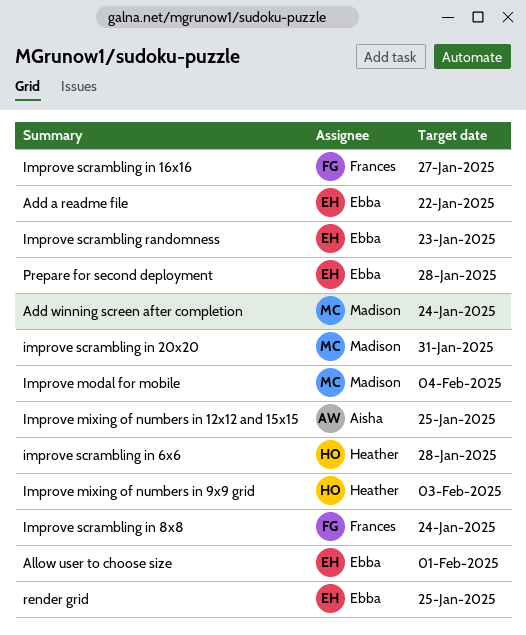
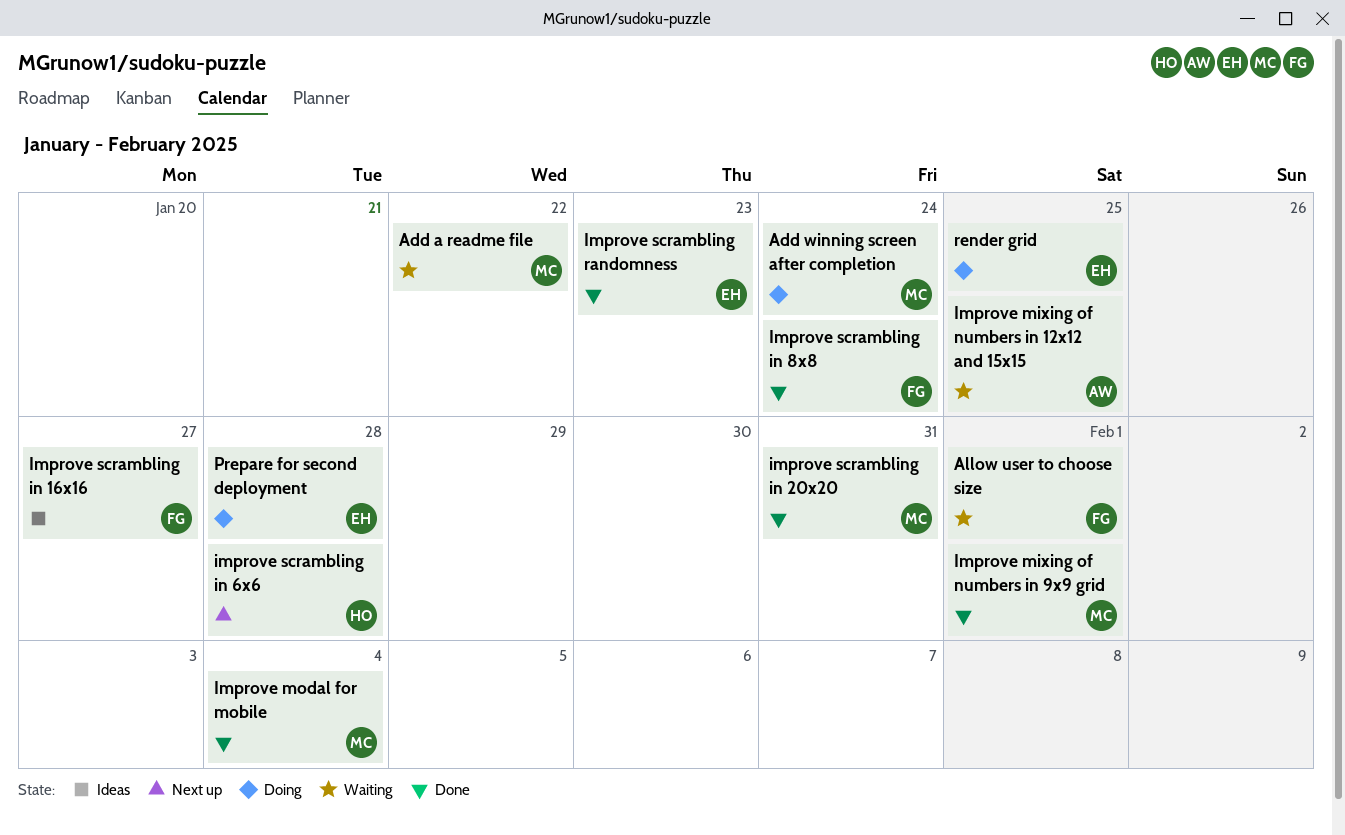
Add a readme file, owner: Ebba -> Madison
Allow user to choose size, owner: Ebba -> Frances
Improve mixing of numbers in 9x9 grid, owner: Heather -> Madison
Improve mixing of numbers in 9x9 grid, due: Feb 3 -> Feb 1

